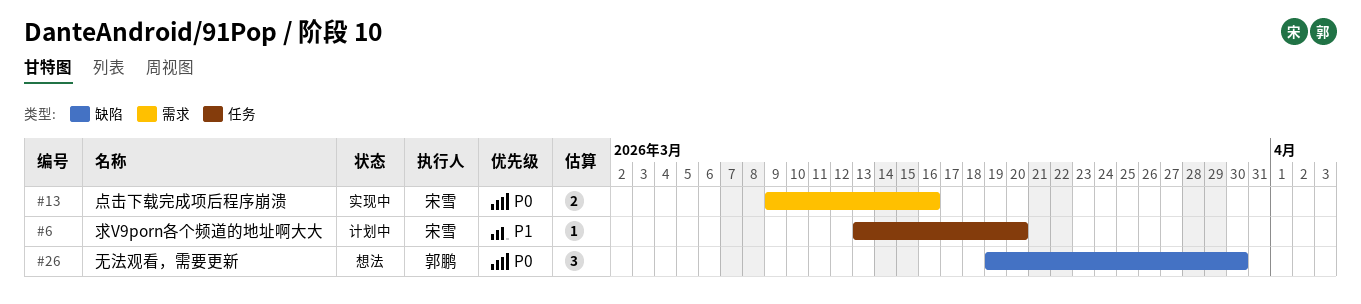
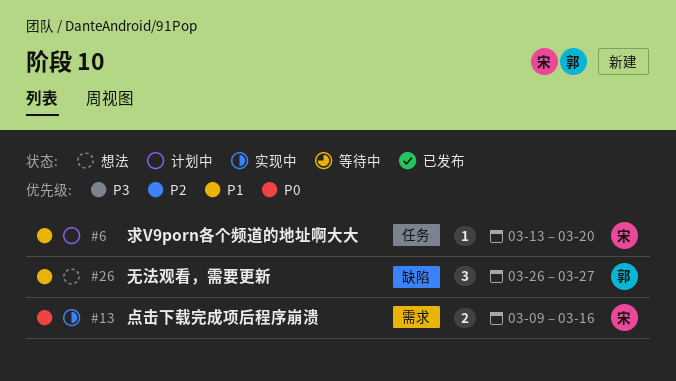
#26, priority: P0 -> P1
#26, start: Mar 19 -> Mar 26
#26, due: Mar 30 -> Mar 27

